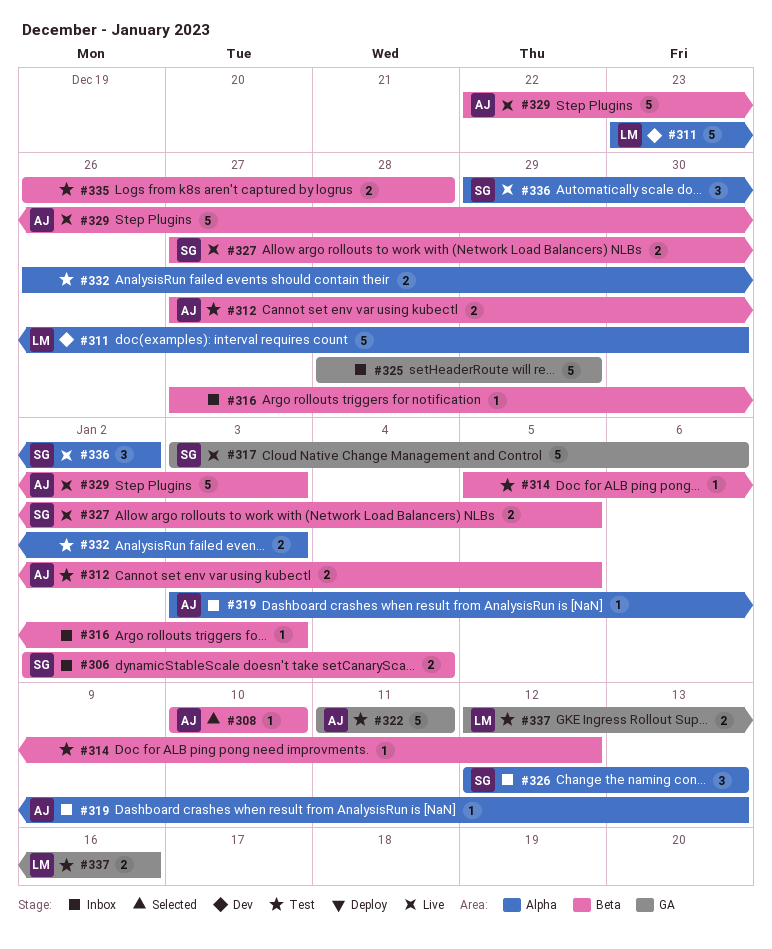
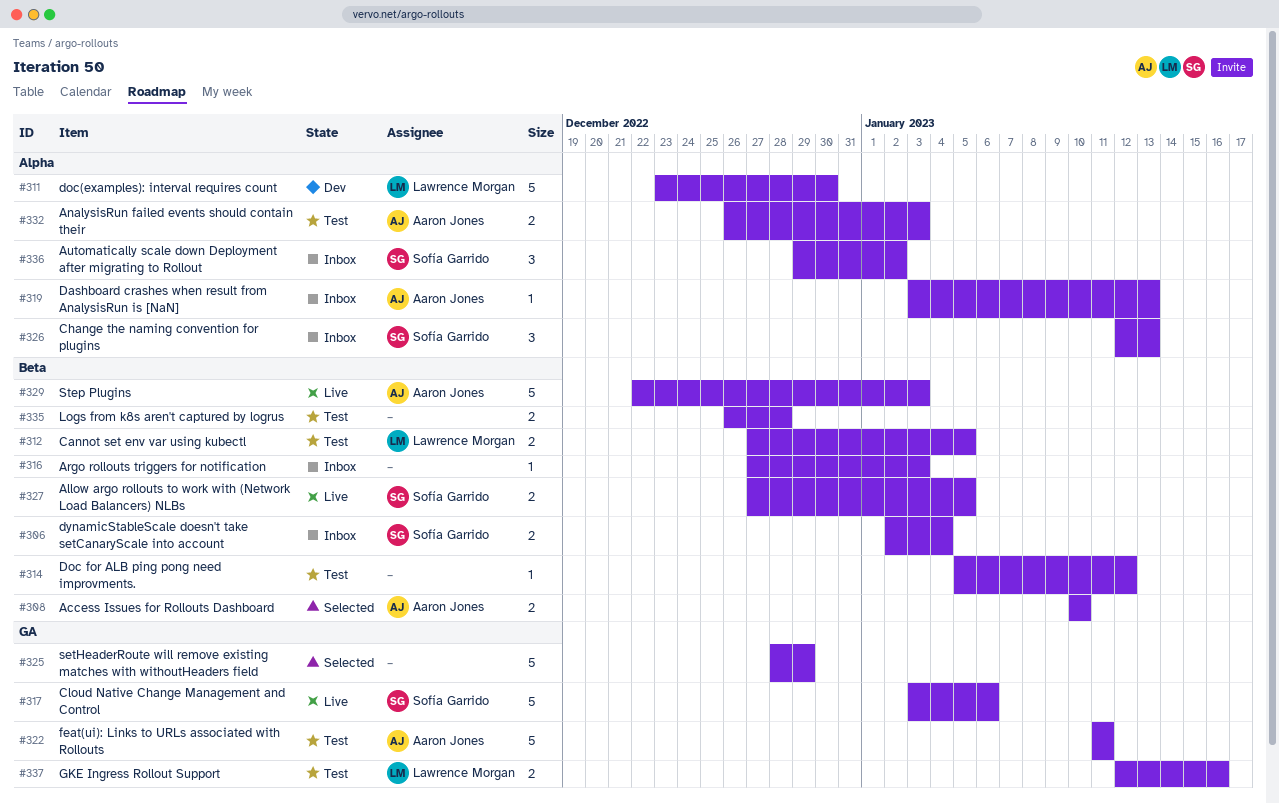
#308, estimate: 1 -> 2
#312, owner: Aaron Jones -> Lawrence Morgan
#325, status: Inbox -> Selected
#332, owner: none -> Aaron Jones
#336, status: Live -> Inbox

